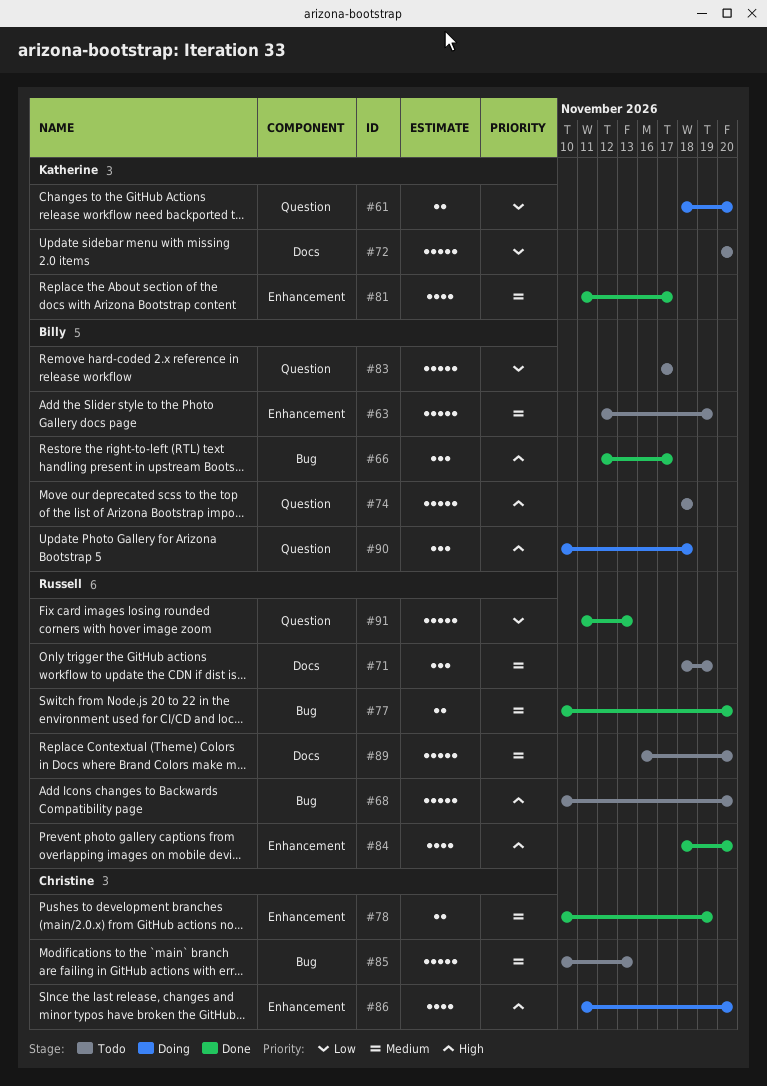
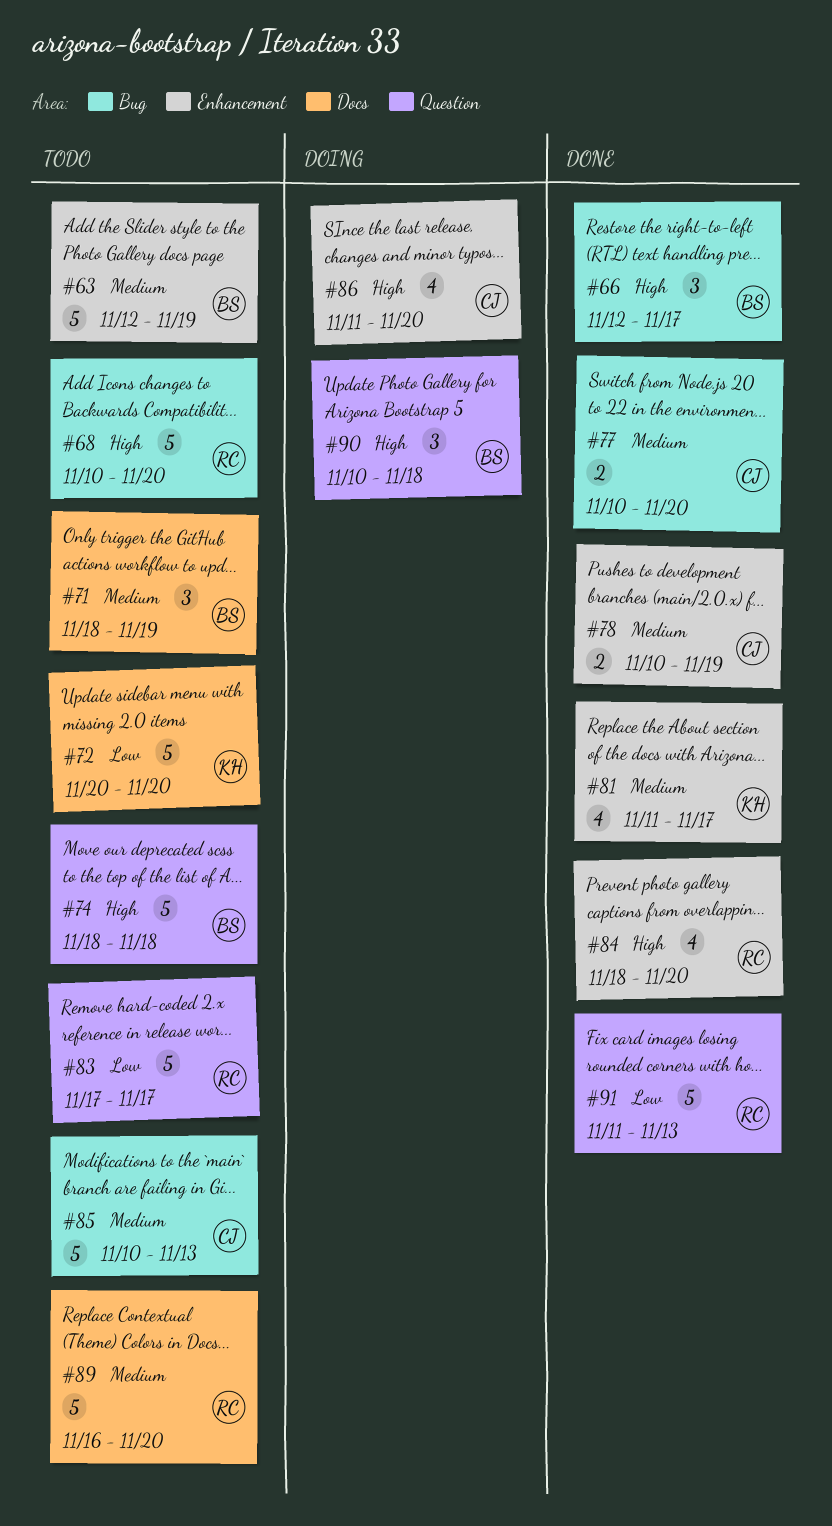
#61: present -> none
#71, owner: Russell -> Billy
#77, owner: Russell -> Christine
#83, owner: Billy -> Russell

